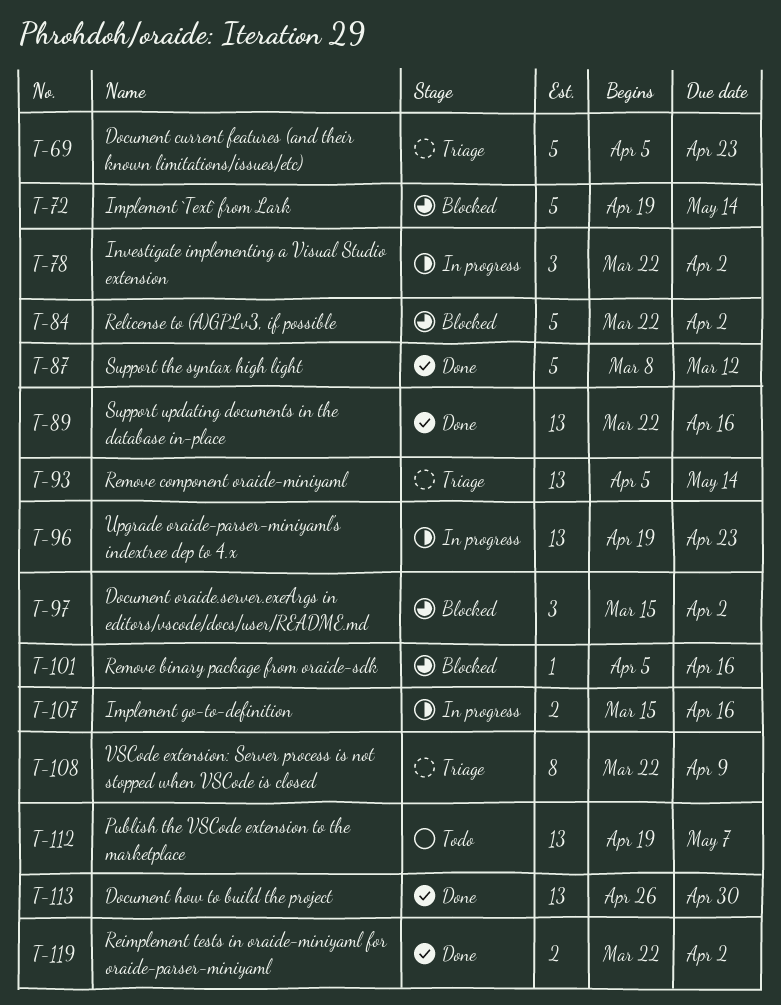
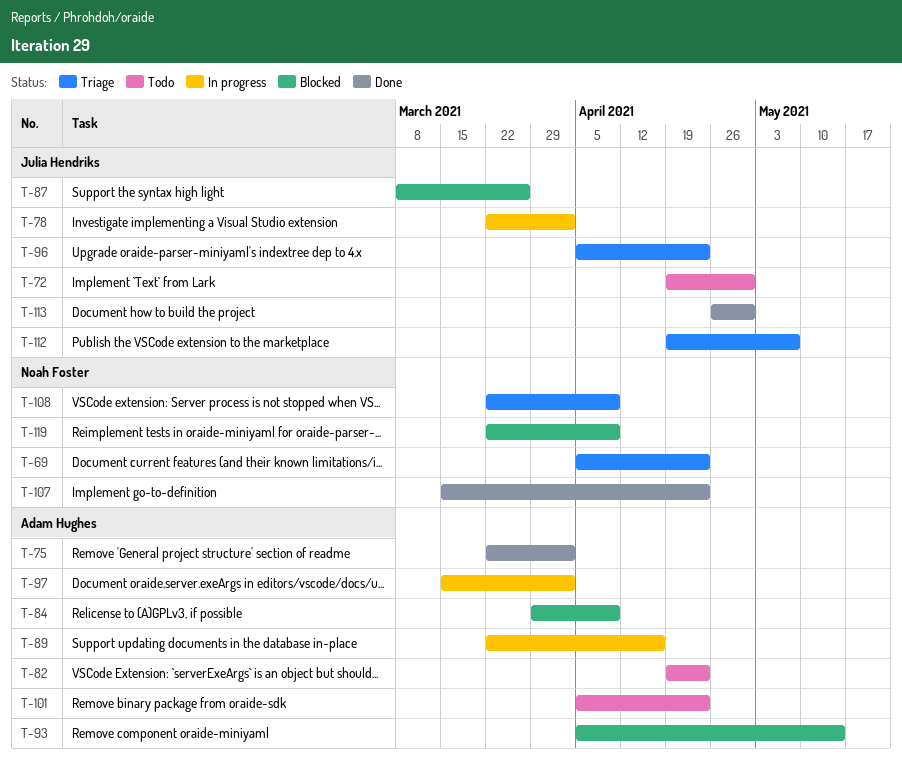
T-72, status: Blocked -> Todo
T-72, due: May 14 -> Apr 30
T-75: none -> present
T-82: none -> present
T-84, start: Mar 22 -> Mar 29
T-84, due: Apr 2 -> Apr 9
T-87, status: Done -> Blocked
T-87, due: Mar 12 -> Mar 26
T-89, status: Done -> In progress
T-93, status: Triage -> Blocked
T-96, status: In progress -> Triage
T-96, start: Apr 19 -> Apr 5
T-97, status: Blocked -> In progress
T-101, status: Blocked -> Todo
T-101, due: Apr 16 -> Apr 23
T-107, status: In progress -> Done
T-107, due: Apr 16 -> Apr 23
T-112, status: Todo -> Triage
T-119, status: Done -> Blocked
T-119, due: Apr 2 -> Apr 9

